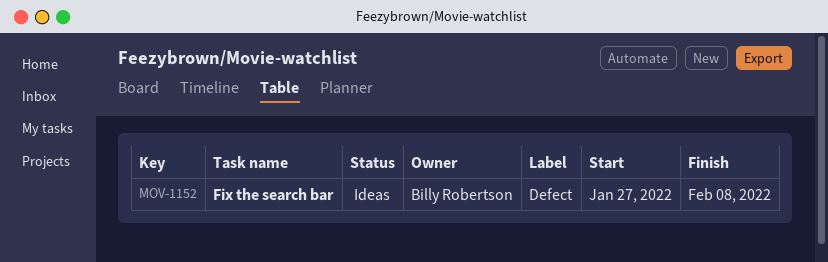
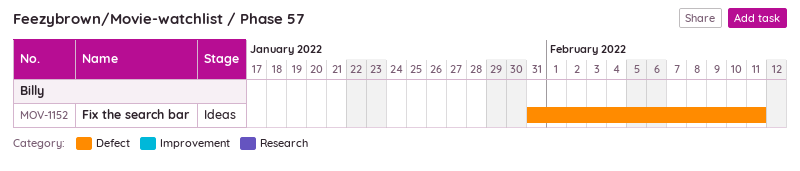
MOV-1152, start: Jan 27 -> Jan 31
MOV-1152, due: Feb 8 -> Feb 11

